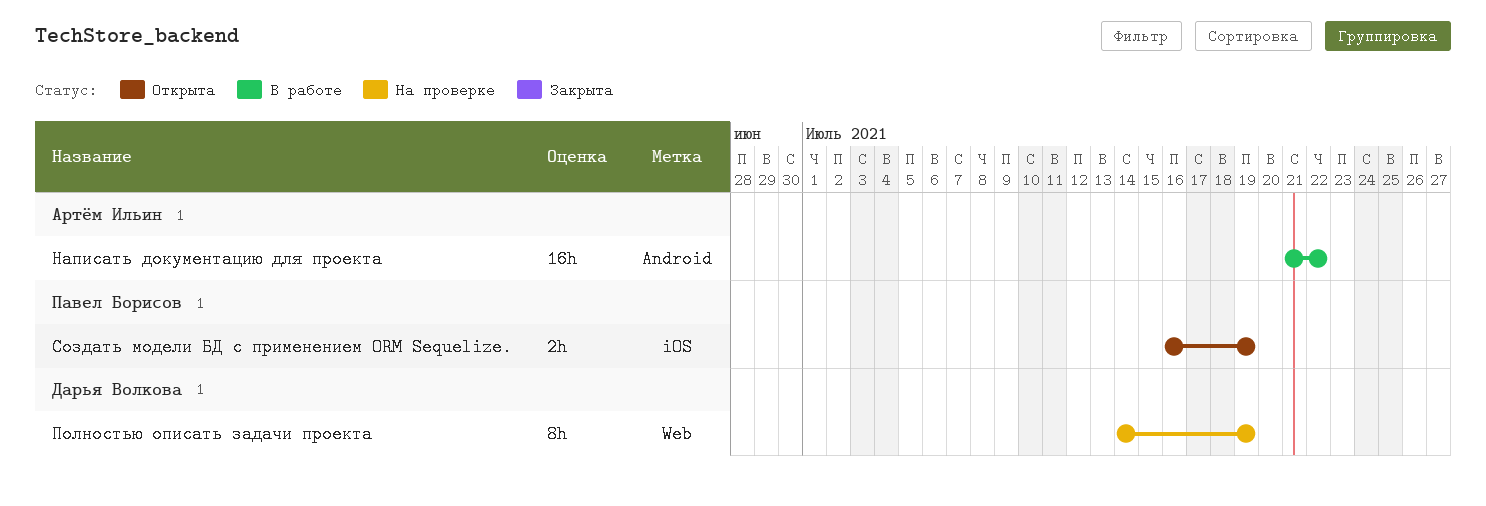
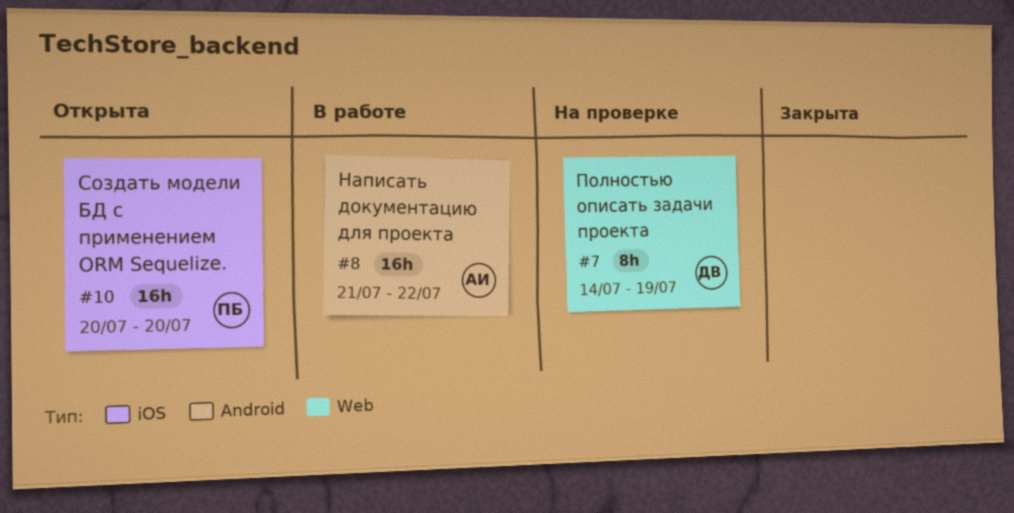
Создать модели БД с применением ORM Sequelize., estimate: 2h -> 16h
Создать модели БД с применением ORM Sequelize., start: Jul 16 -> Jul 20
Создать модели БД с применением ORM Sequelize., due: Jul 19 -> Jul 20

